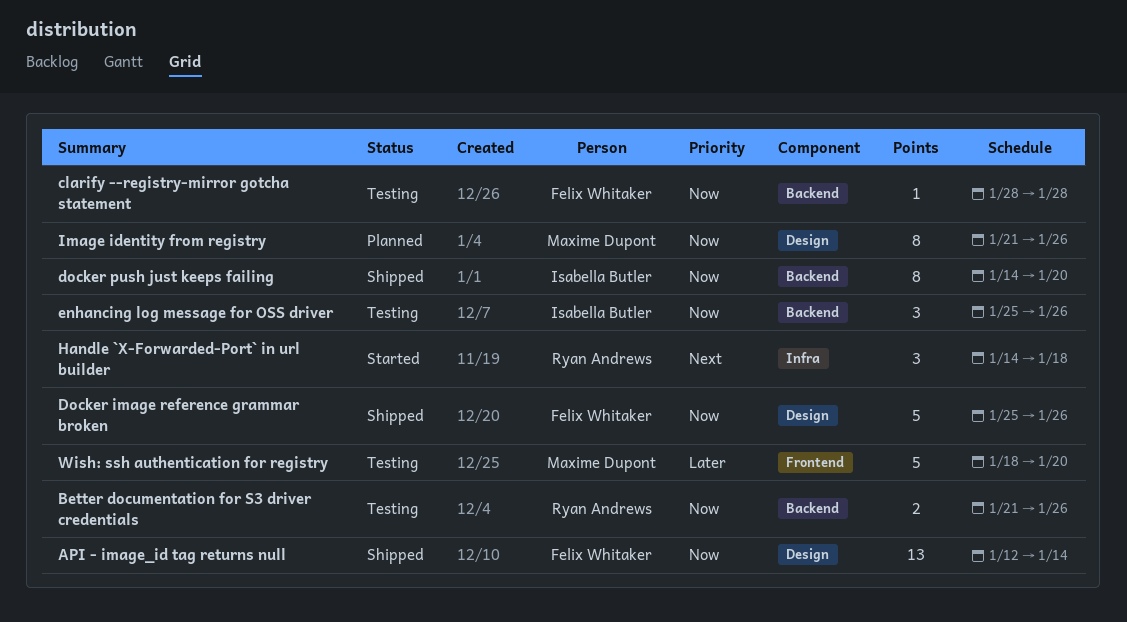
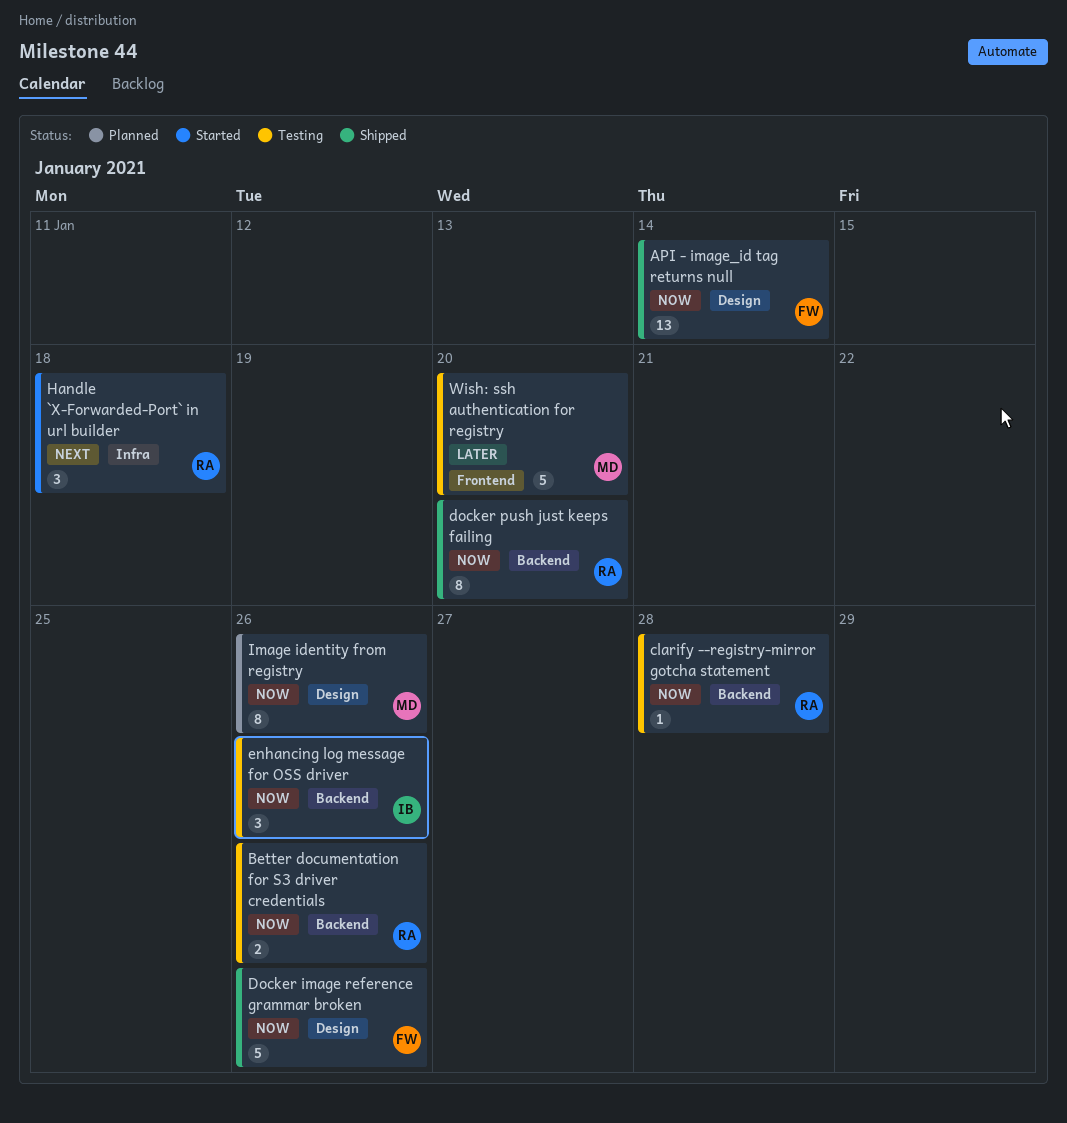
clarify --registry-mirror gotcha statement, owner: Felix Whitaker -> Ryan Andrews
docker push just keeps failing, owner: Isabella Butler -> Ryan Andrews

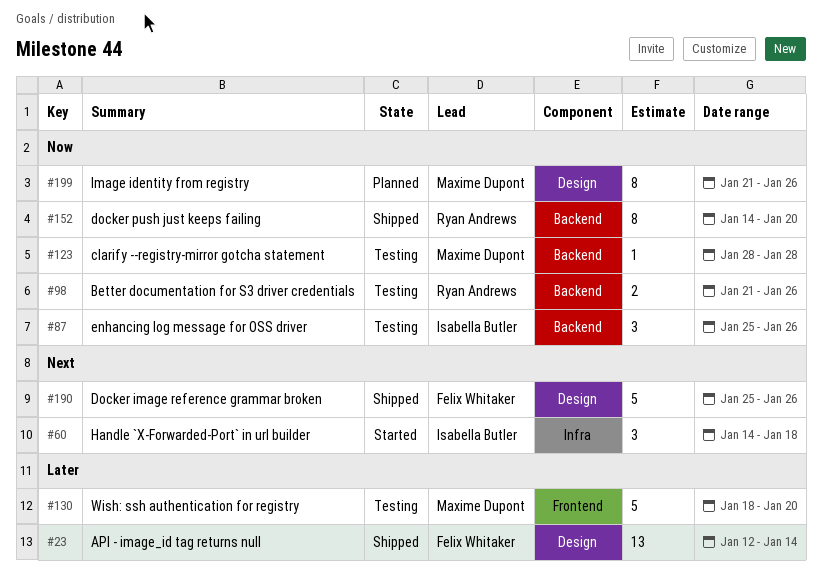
API - image_id tag returns null, priority: Now -> Later
clarify --registry-mirror gotcha statement, owner: Ryan Andrews -> Maxime Dupont
Docker image reference grammar broken, priority: Now -> Next
Handle `X-Forwarded-Port` in url builder, owner: Ryan Andrews -> Isabella Butler

